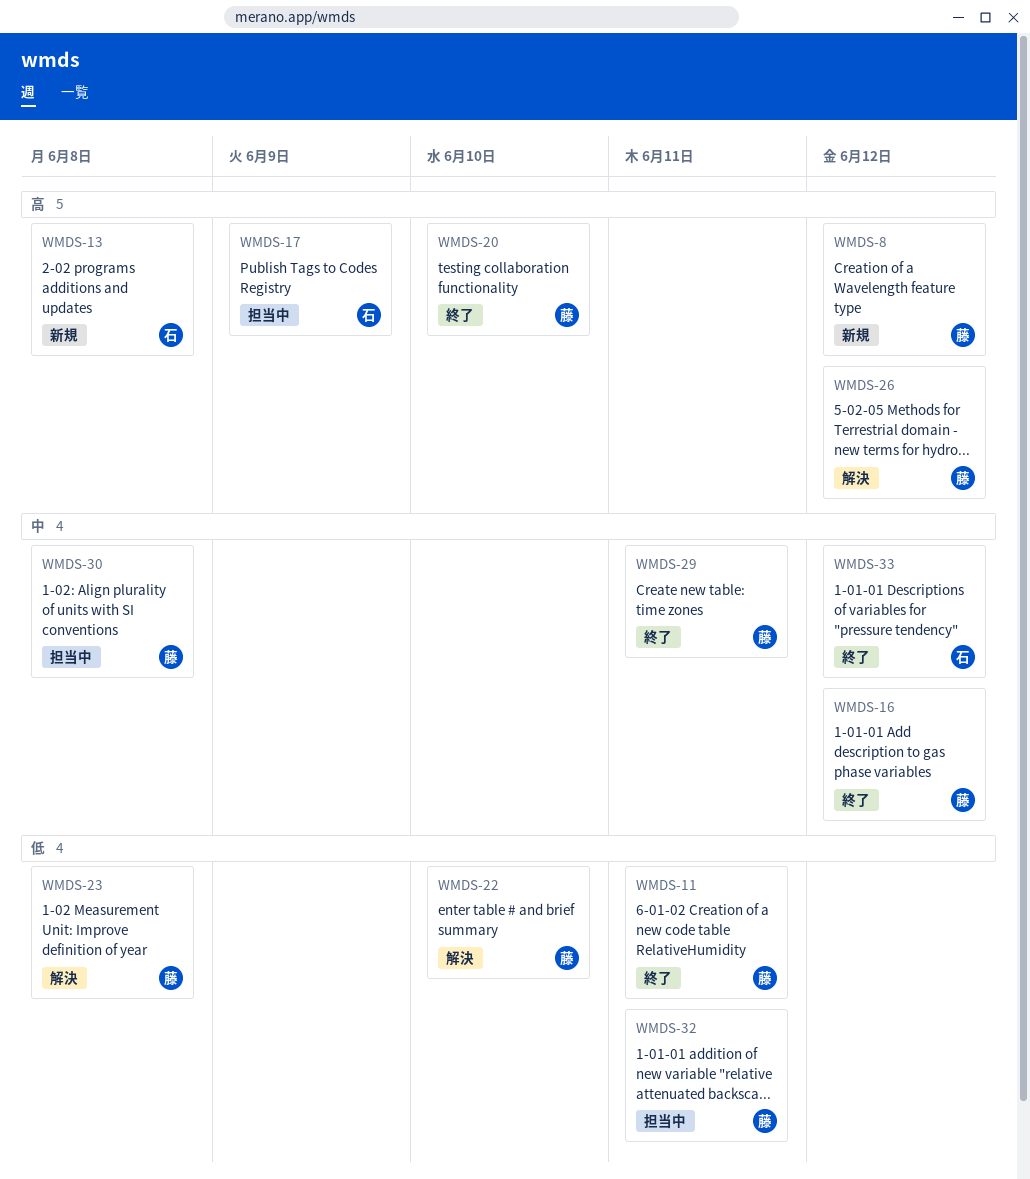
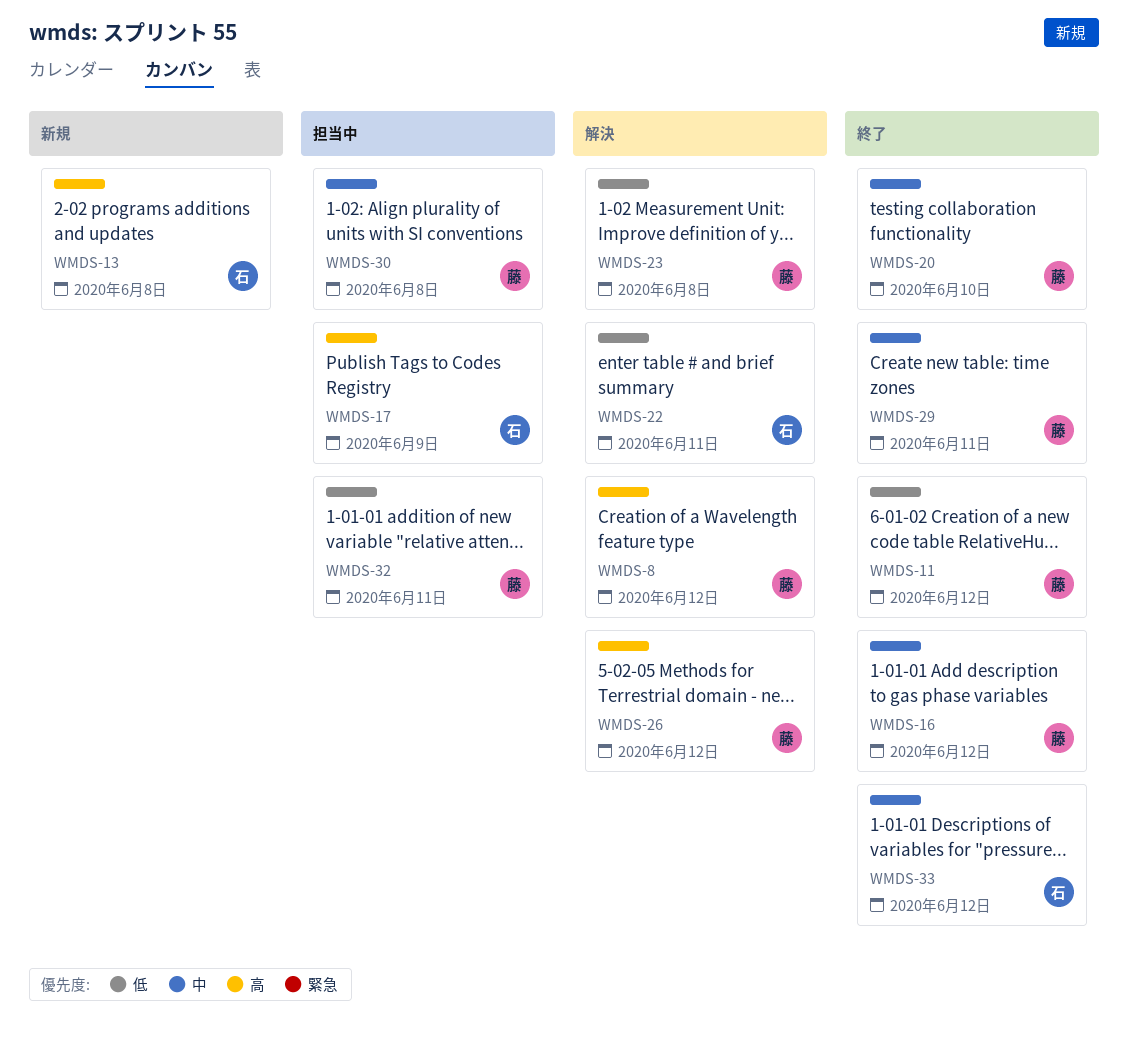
WMDS-8, status: 新規 -> 解決
WMDS-11, due: Jun 11 -> Jun 12
WMDS-20, priority: 高 -> 中
WMDS-22, owner: 藤 -> 石
WMDS-22, due: Jun 10 -> Jun 11

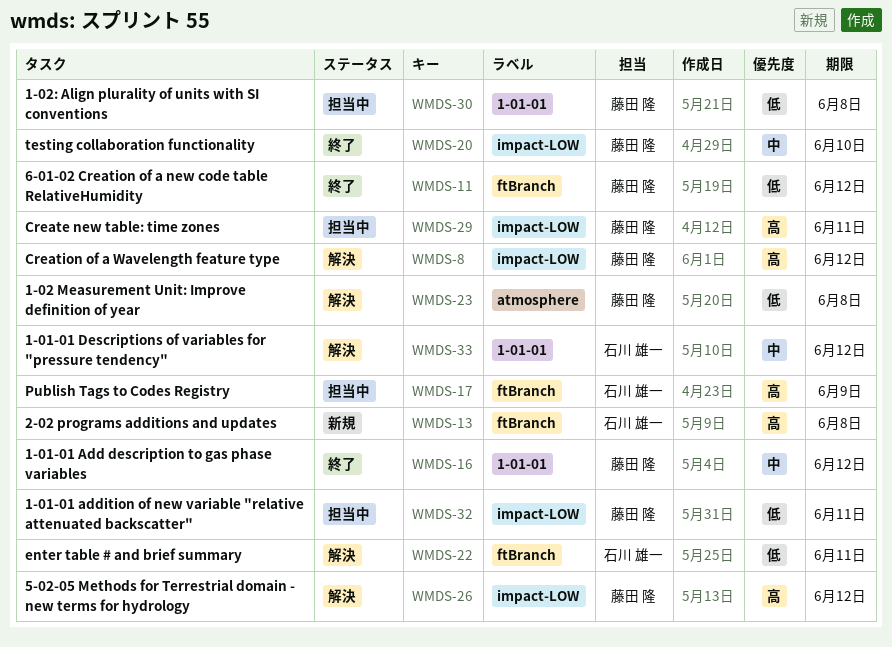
WMDS-29, status: 終了 -> 担当中
WMDS-29, priority: 中 -> 高
WMDS-30, priority: 中 -> 低
WMDS-33, status: 終了 -> 解決

